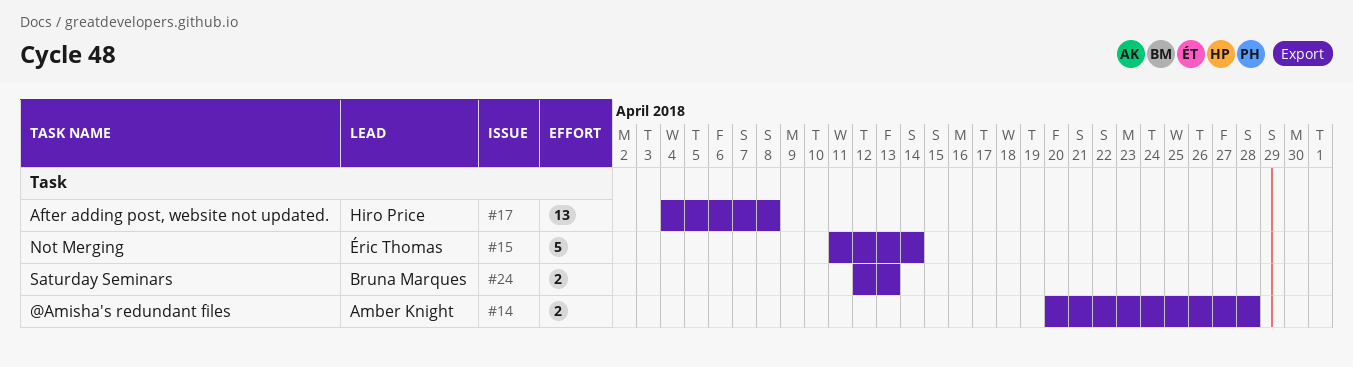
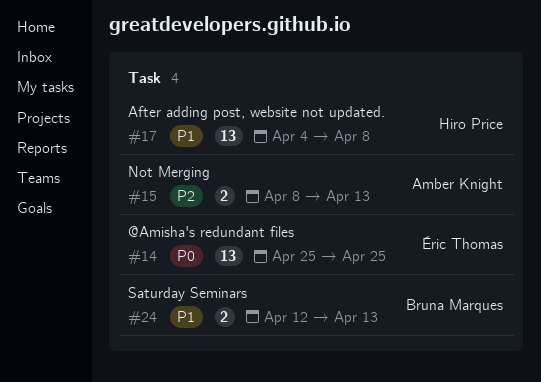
#14, owner: Amber Knight -> Éric Thomas
#14, estimate: 2 -> 13
#14, start: Apr 20 -> Apr 25
#14, due: Apr 28 -> Apr 25
#15, owner: Éric Thomas -> Amber Knight
#15, estimate: 5 -> 2
#15, start: Apr 11 -> Apr 8
#15, due: Apr 14 -> Apr 13

